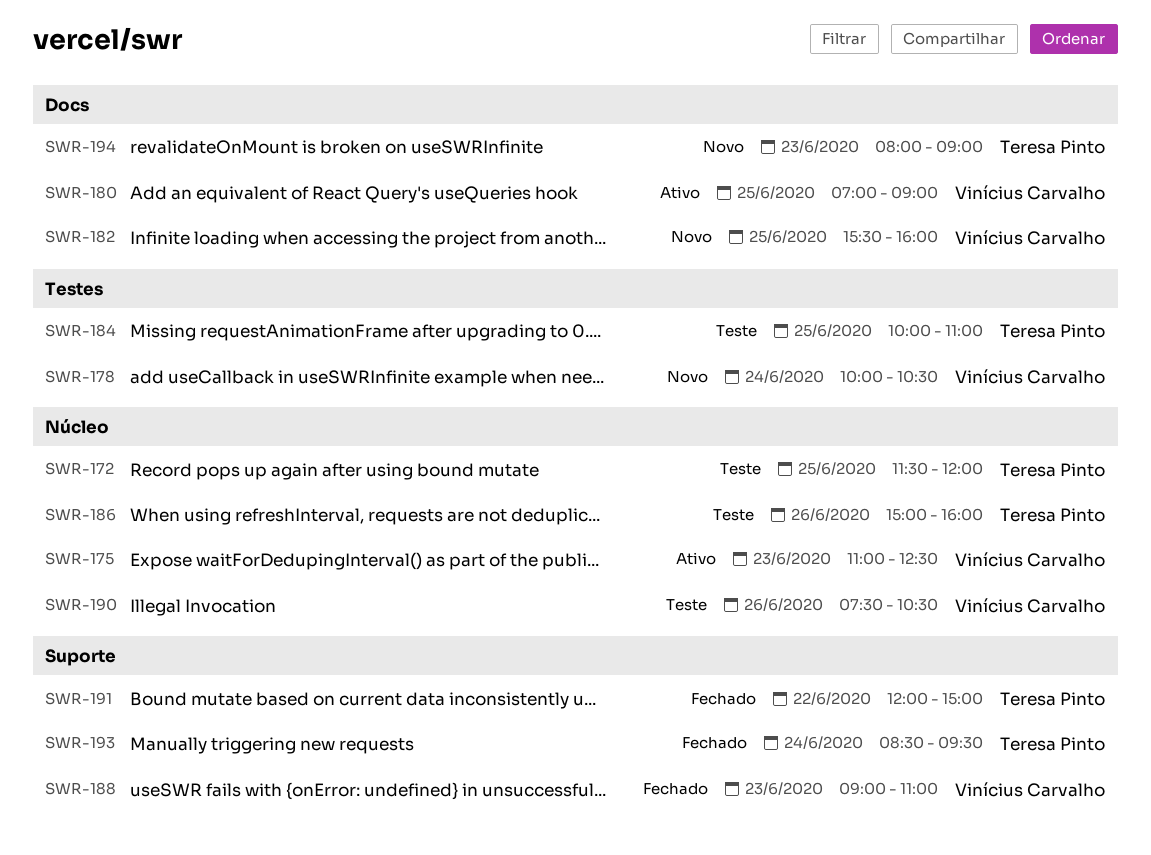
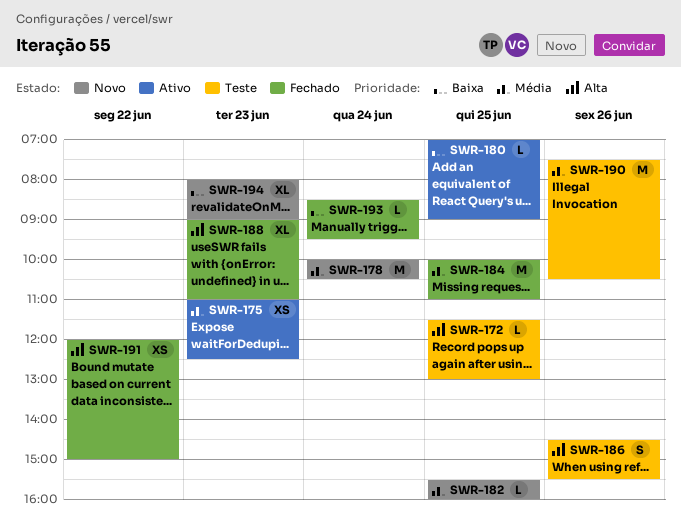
SWR-172, ends: 12:00 -> 13:00
SWR-184, status: Teste -> Fechado
SWR-186, begins: 15:00 -> 14:30
SWR-186, ends: 16:00 -> 15:30

